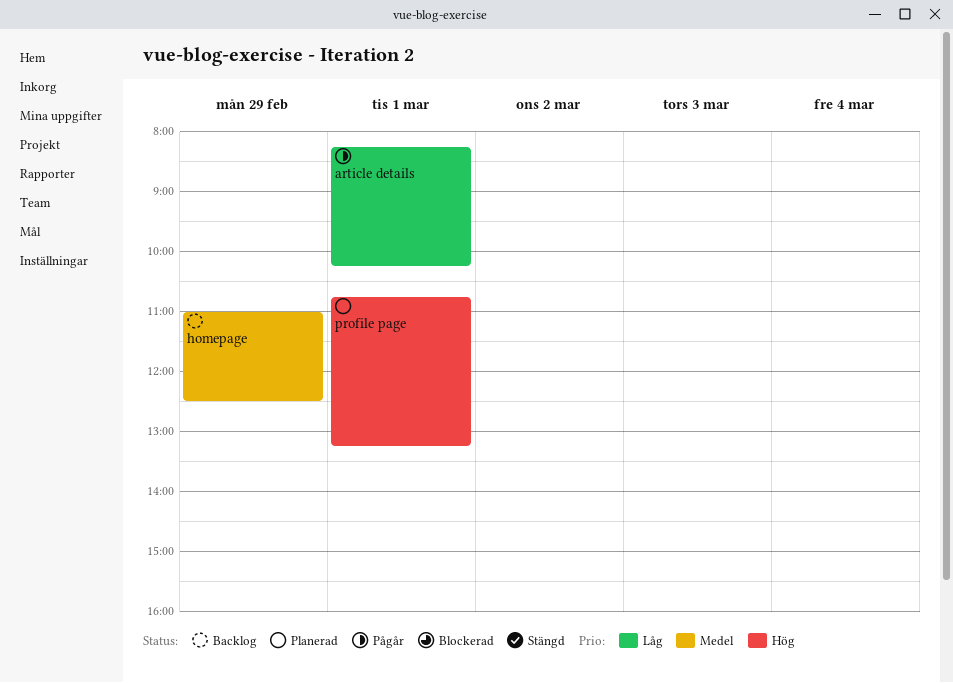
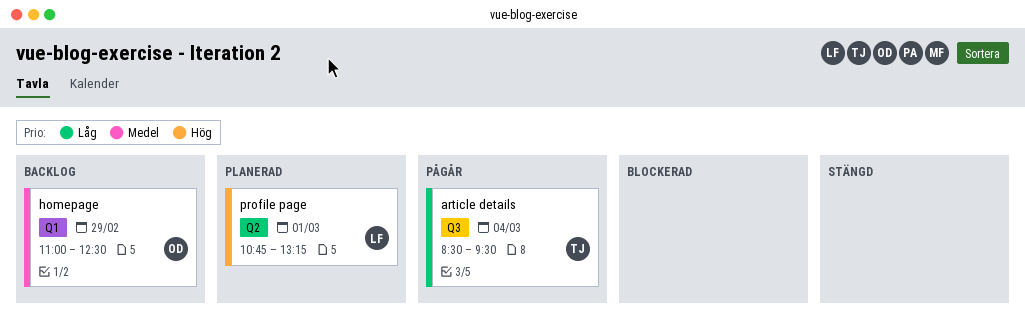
article details, day: Mar 1 -> Mar 4
article details, begins: 08:15 -> 08:30
article details, ends: 10:15 -> 09:30

